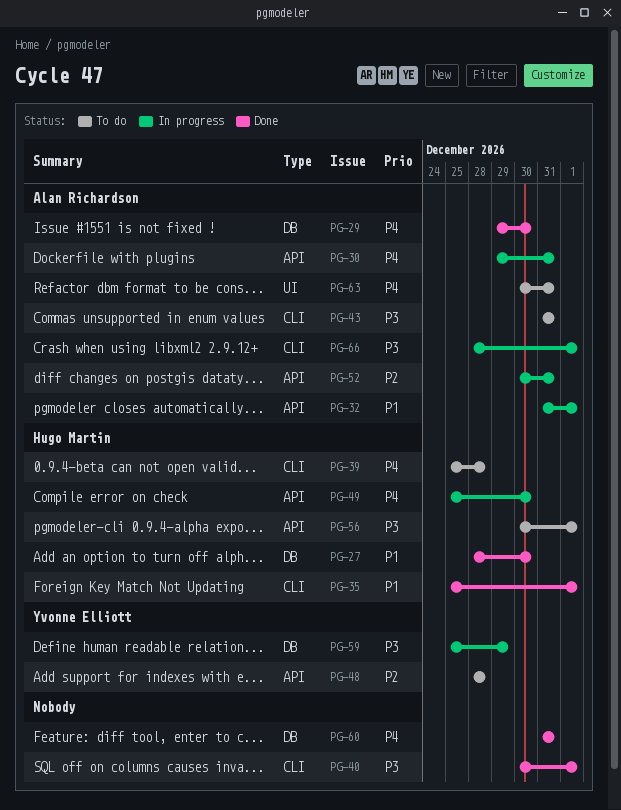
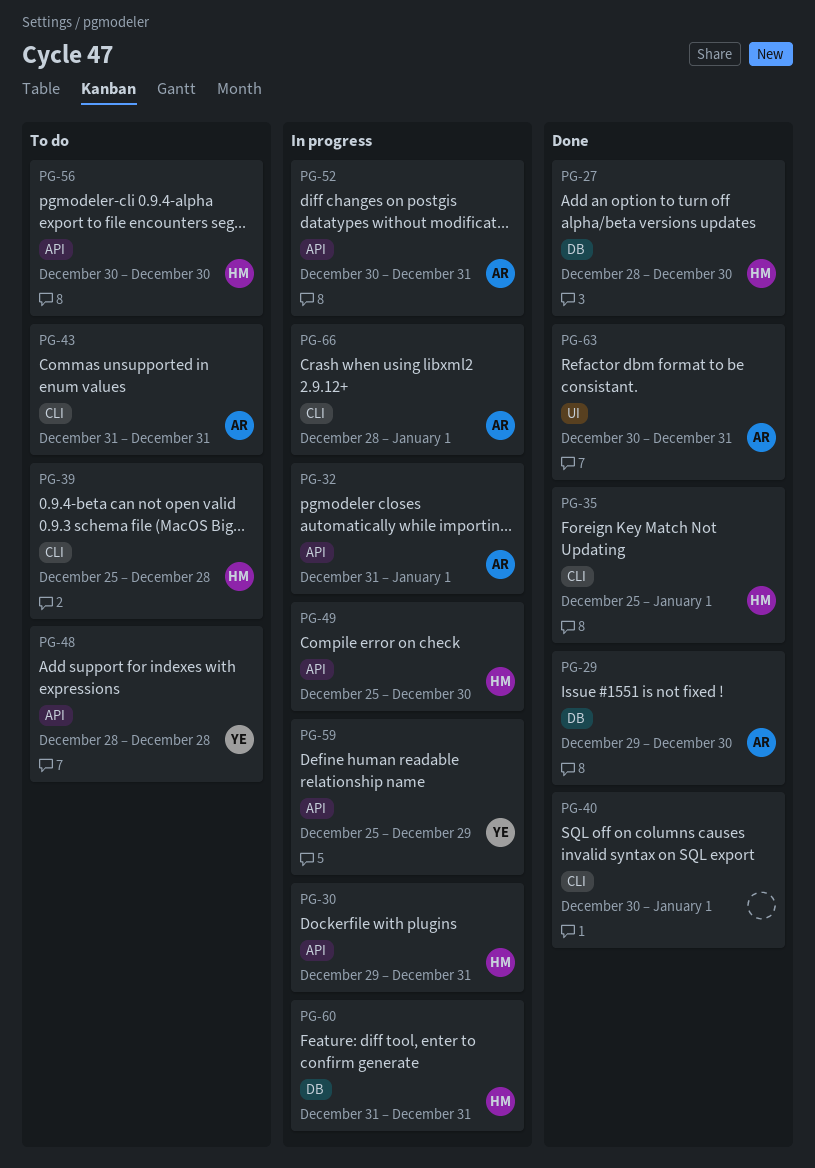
PG-30, owner: Alan Richardson -> Hugo Martin
PG-56, due: Jan 1 -> Dec 30
PG-59, label: DB -> API
PG-60, status: Done -> In progress
PG-60, owner: none -> Hugo Martin
PG-63, status: To do -> Done

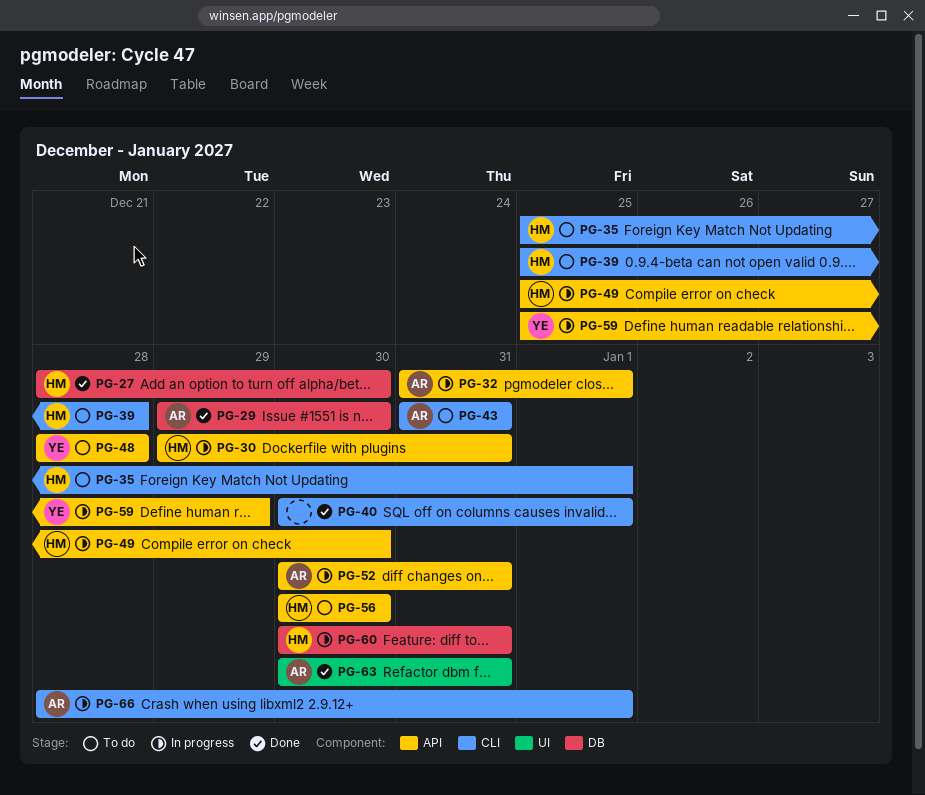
PG-35, status: Done -> To do
PG-60, start: Dec 31 -> Dec 30

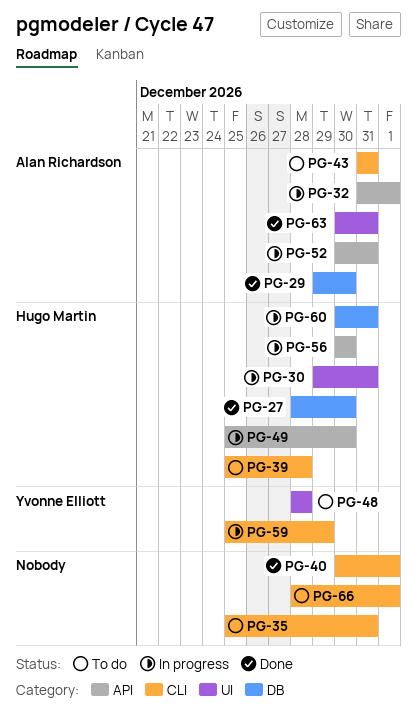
PG-30, label: API -> UI
PG-35, owner: Hugo Martin -> none
PG-35, due: Jan 1 -> Dec 31
PG-48, label: API -> UI
PG-56, status: To do -> In progress
PG-59, label: API -> CLI
PG-66, status: In progress -> To do
PG-66, owner: Alan Richardson -> none

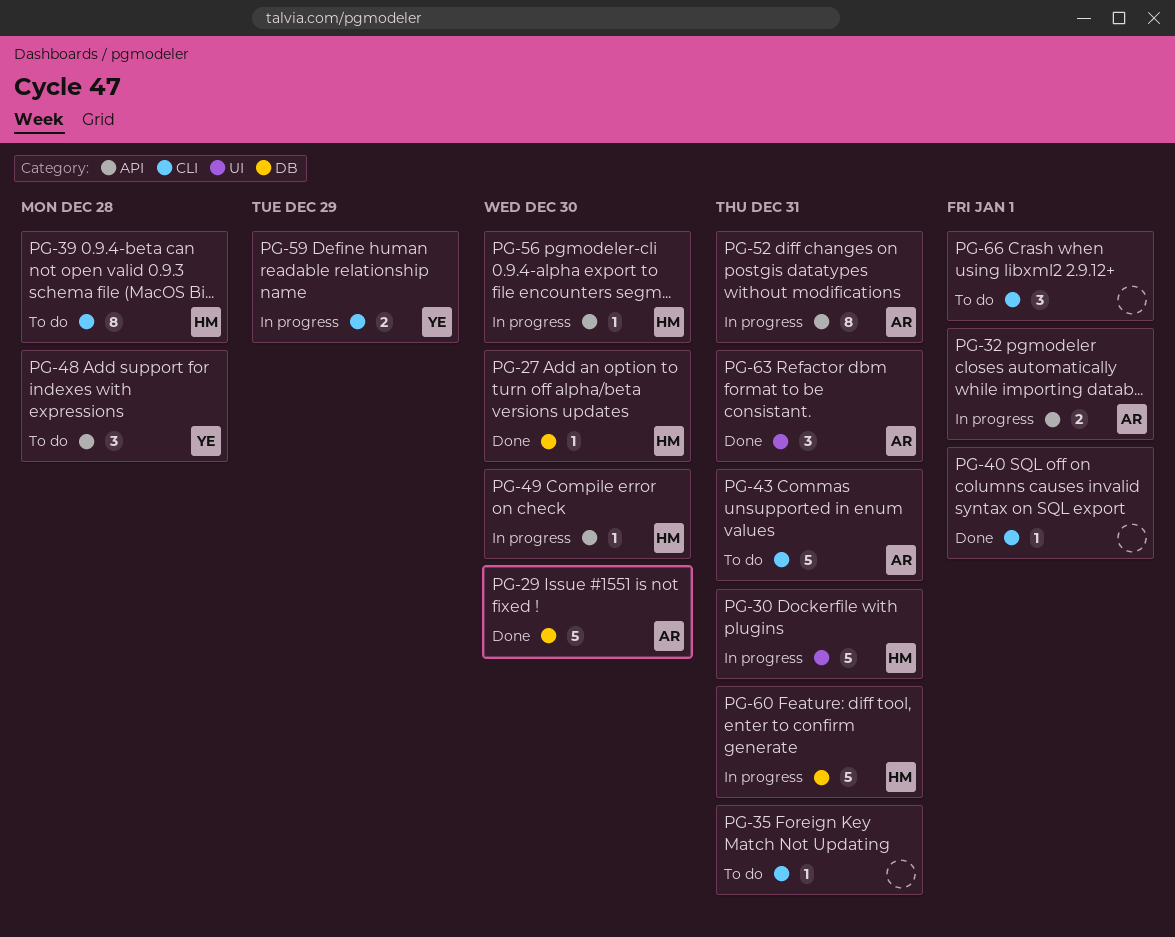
PG-48, label: UI -> API

